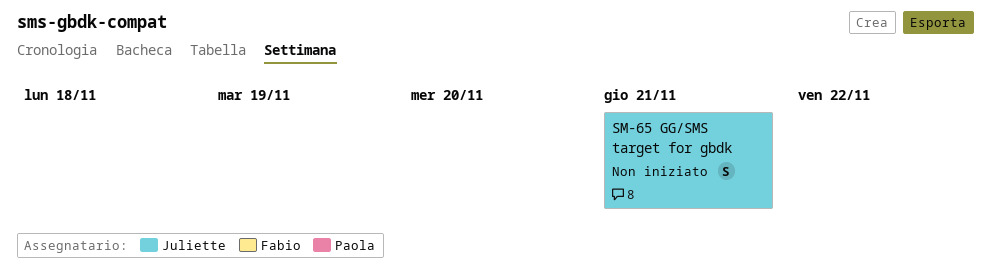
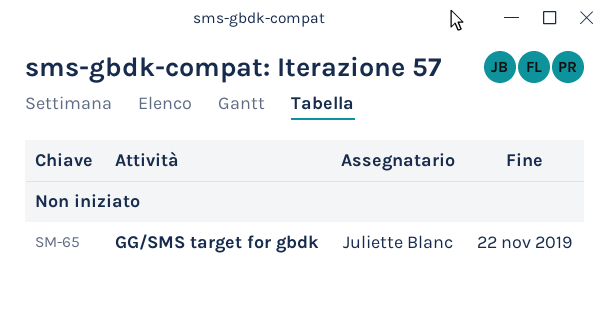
SM-65, due: Nov 21 -> Nov 22

